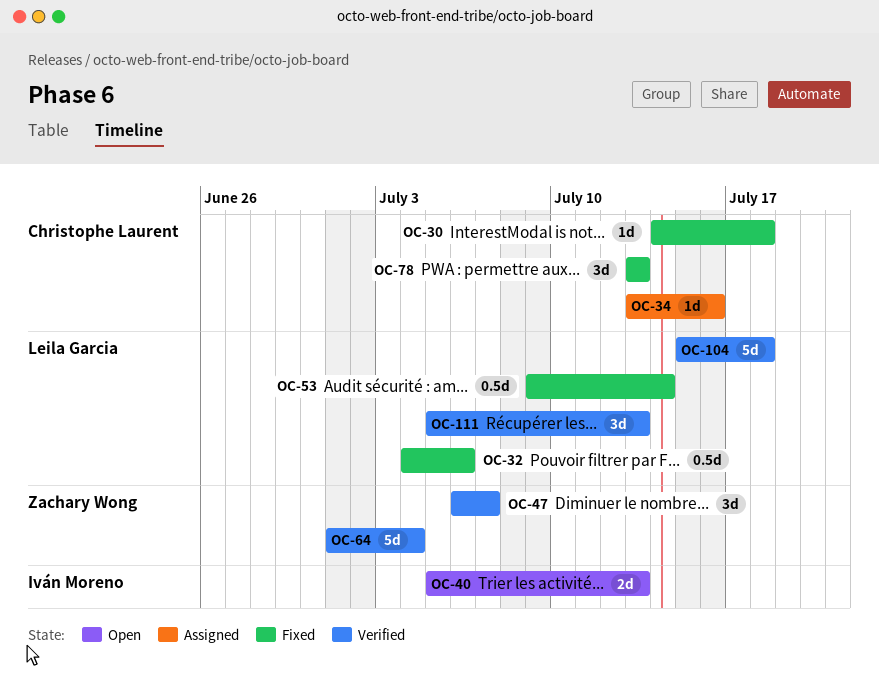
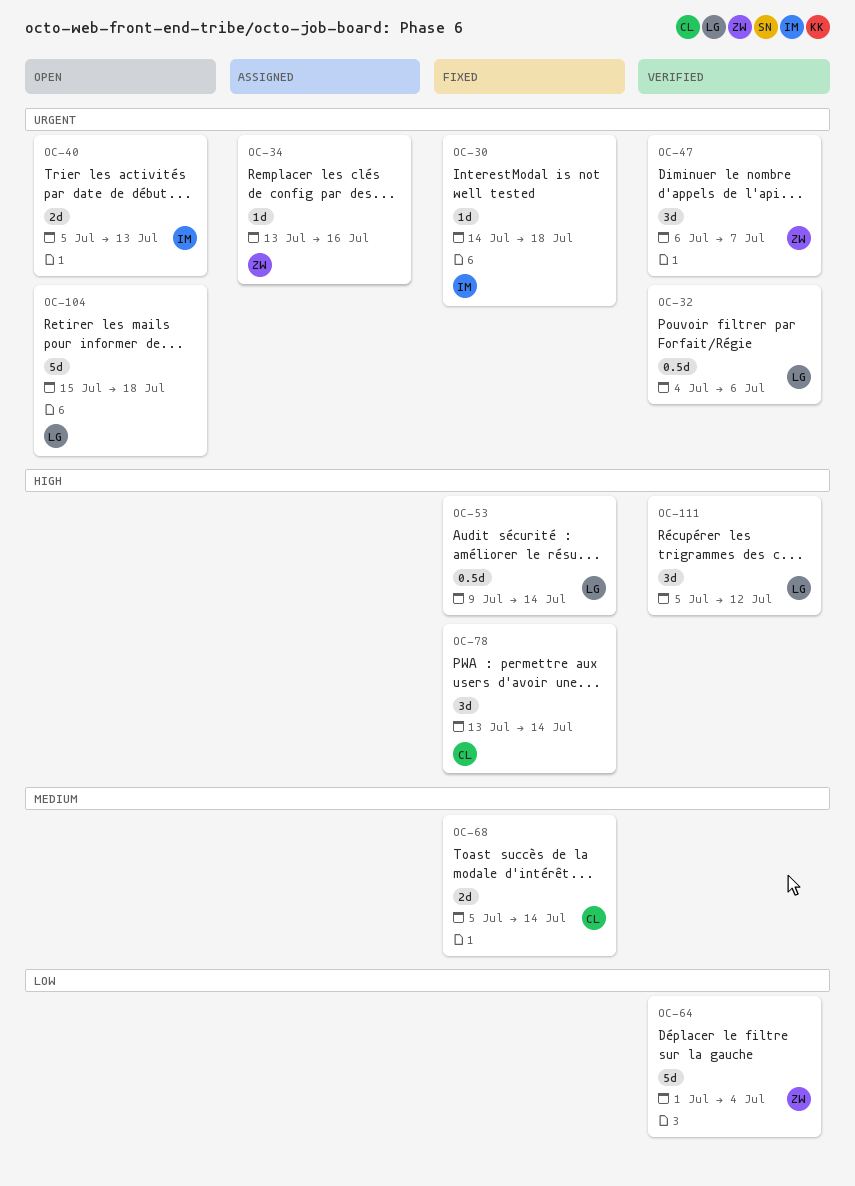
OC-30, owner: Christophe Laurent -> Iván Moreno
OC-32, status: Fixed -> Verified
OC-34, owner: Christophe Laurent -> Zachary Wong
OC-68: none -> present
OC-78, due: Jul 13 -> Jul 14
OC-104, status: Verified -> Open
OC-111, due: Jul 13 -> Jul 12

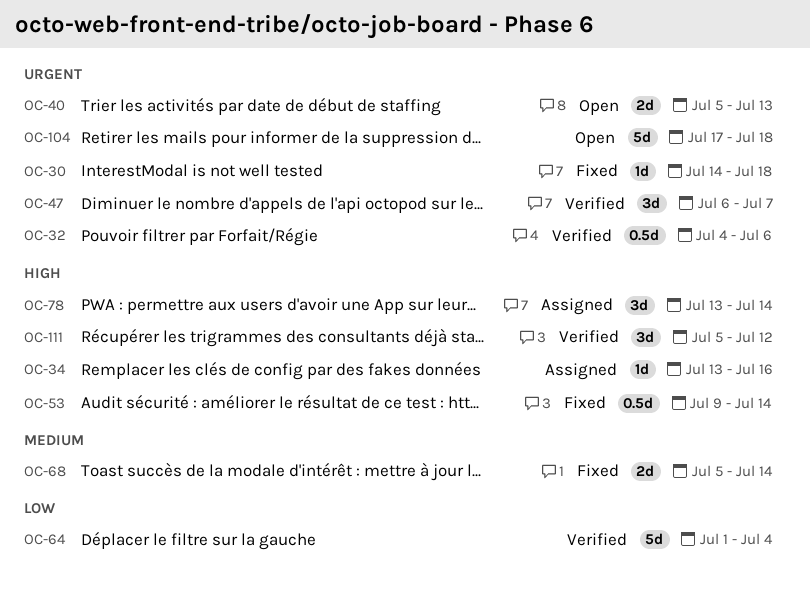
OC-34, priority: Urgent -> High
OC-78, status: Fixed -> Assigned
OC-104, start: Jul 15 -> Jul 17

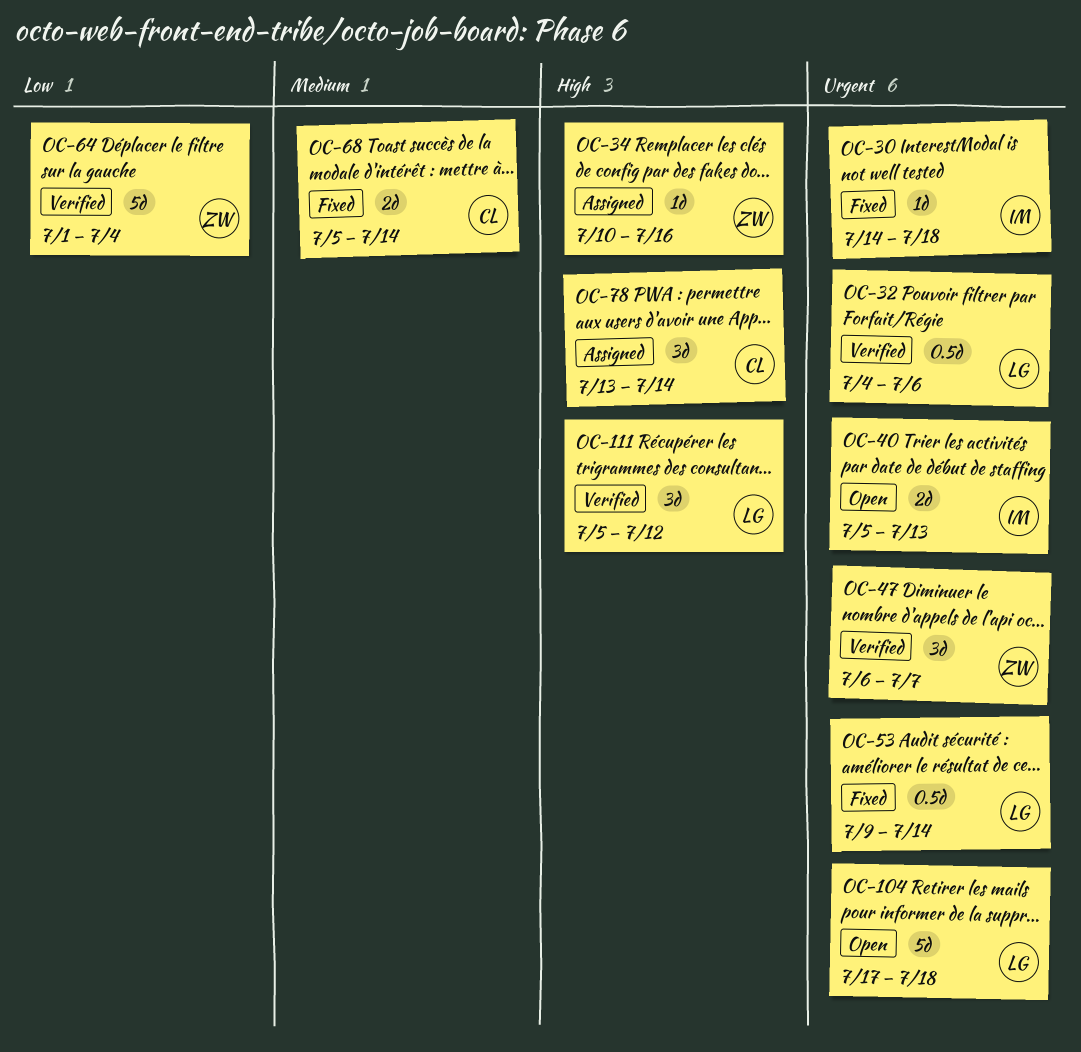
OC-34, start: Jul 13 -> Jul 10
OC-53, priority: High -> Urgent

